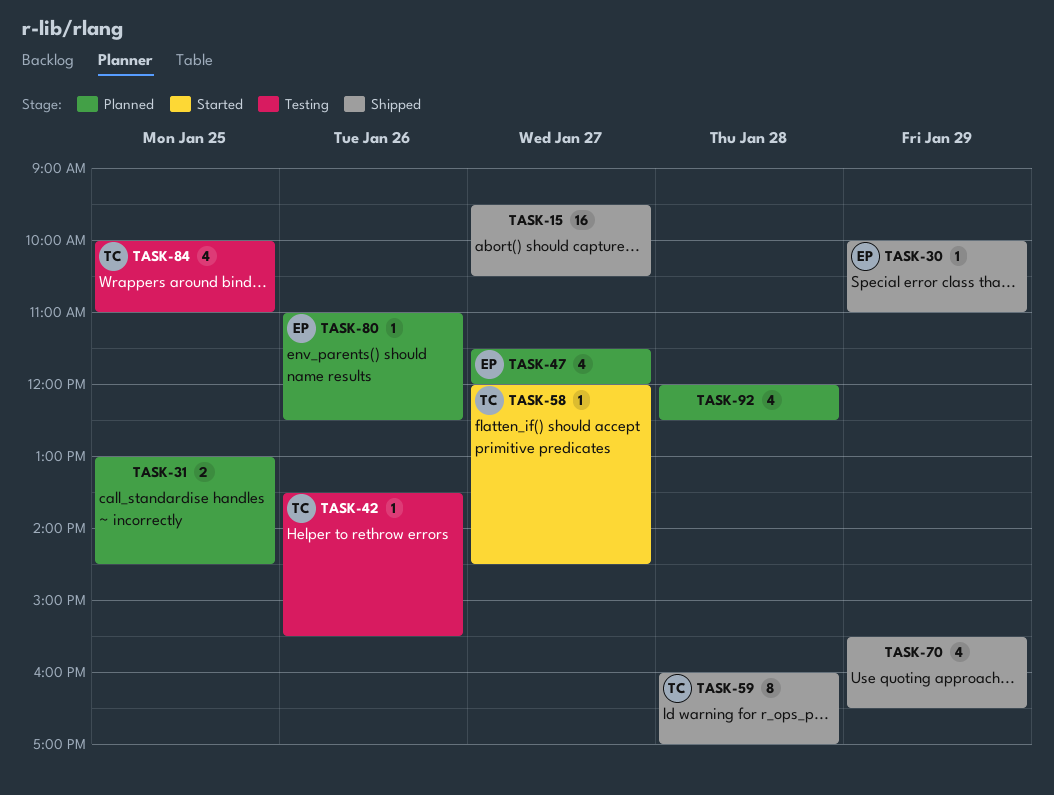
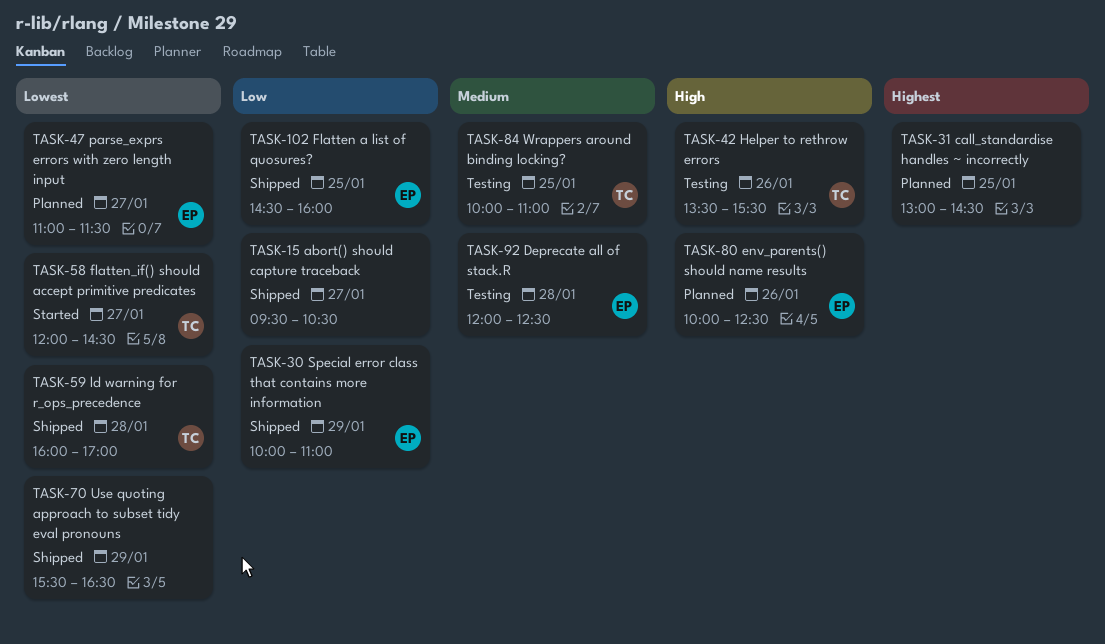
TASK-47, begins: 11:30 -> 11:00
TASK-47, ends: 12:00 -> 11:30
TASK-80, begins: 11:00 -> 10:00
TASK-92, status: Planned -> Testing
TASK-92, owner: none -> EP
TASK-102: none -> present

